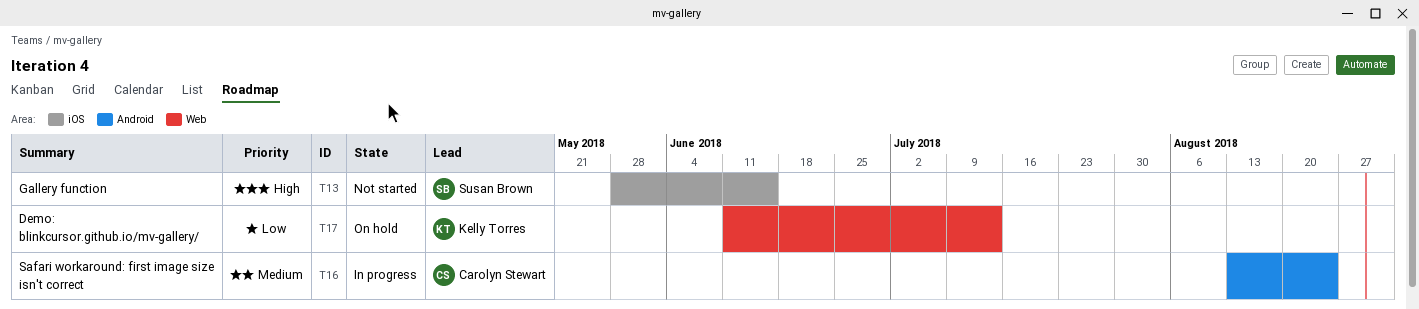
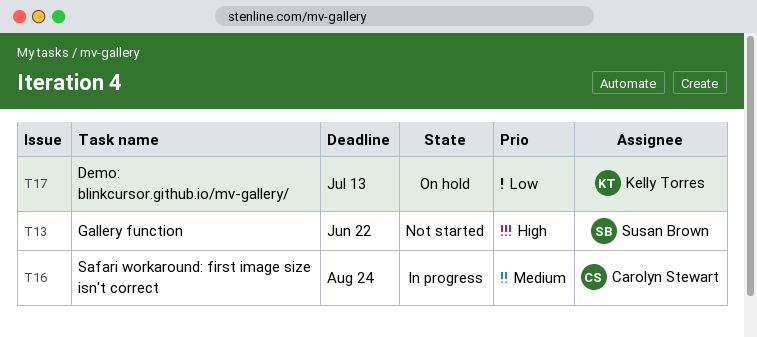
T13, due: Jun 15 -> Jun 22

